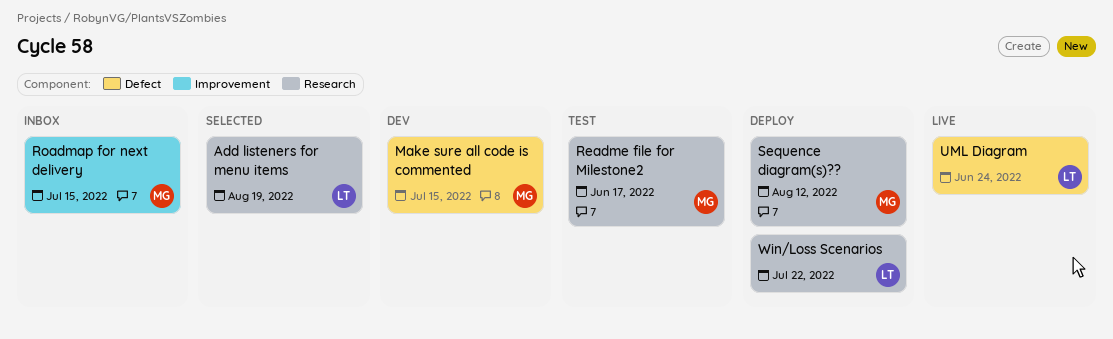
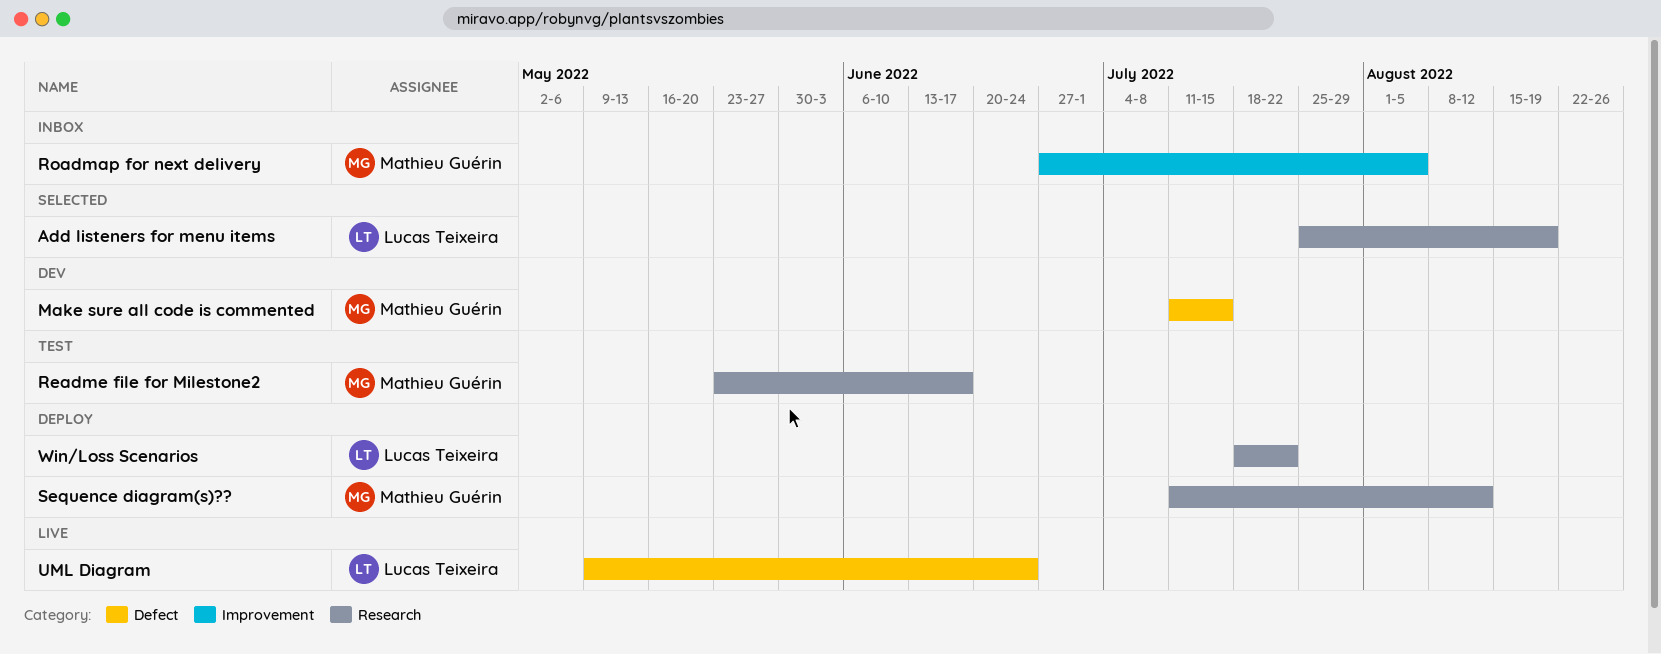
Roadmap for next delivery, due: Jul 15 -> Aug 5

